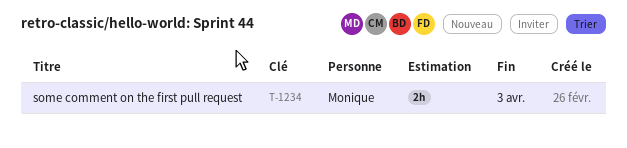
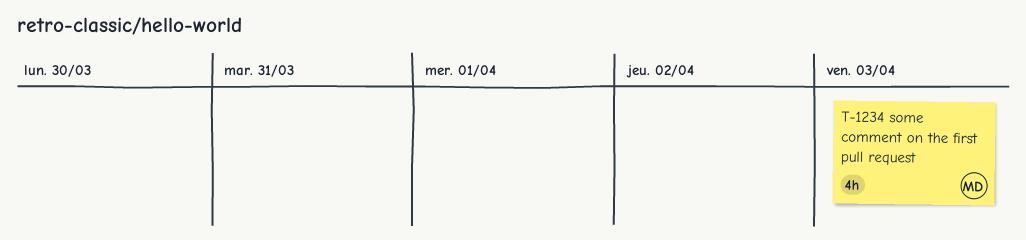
T-1234, estimate: 2h -> 4h

